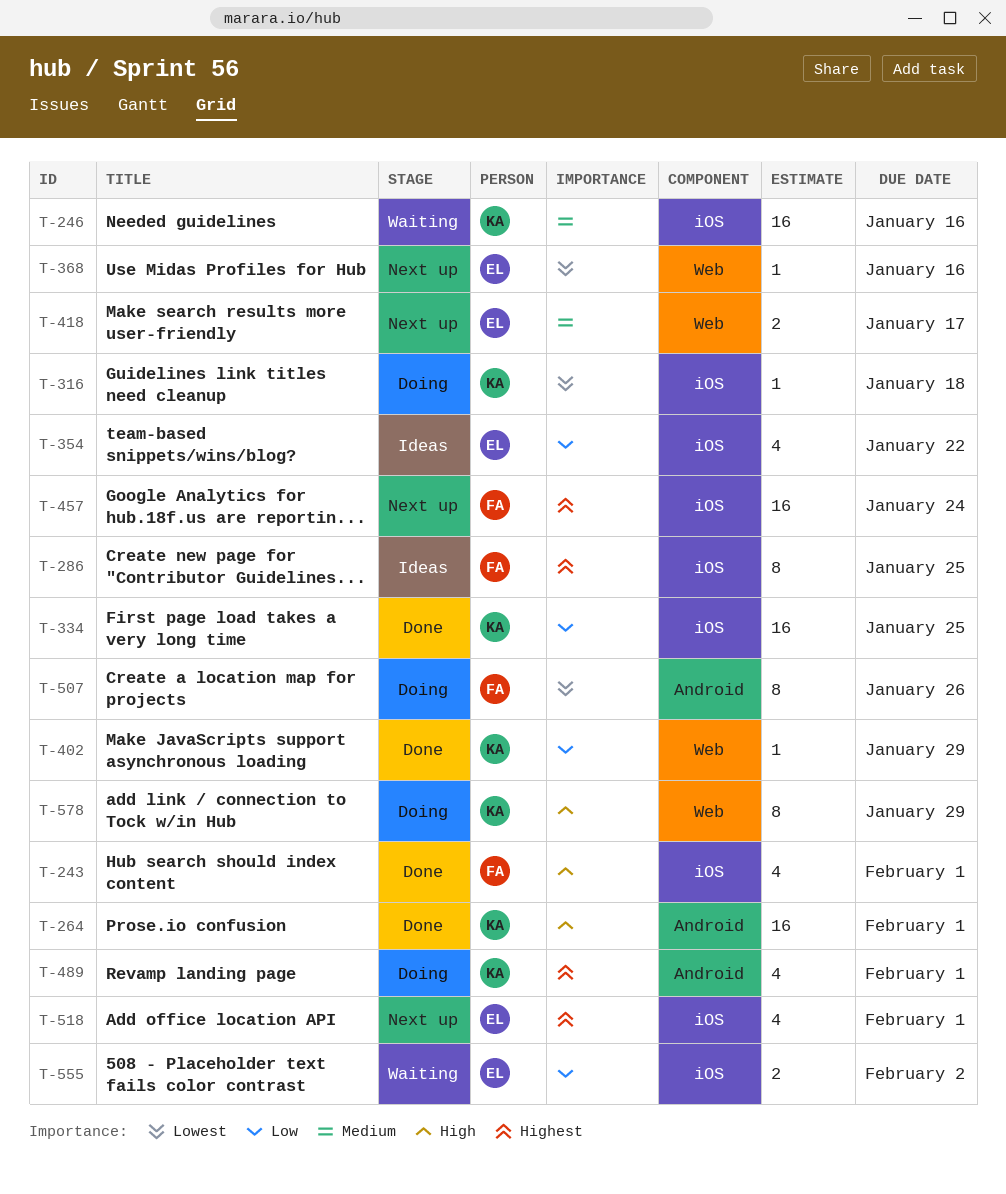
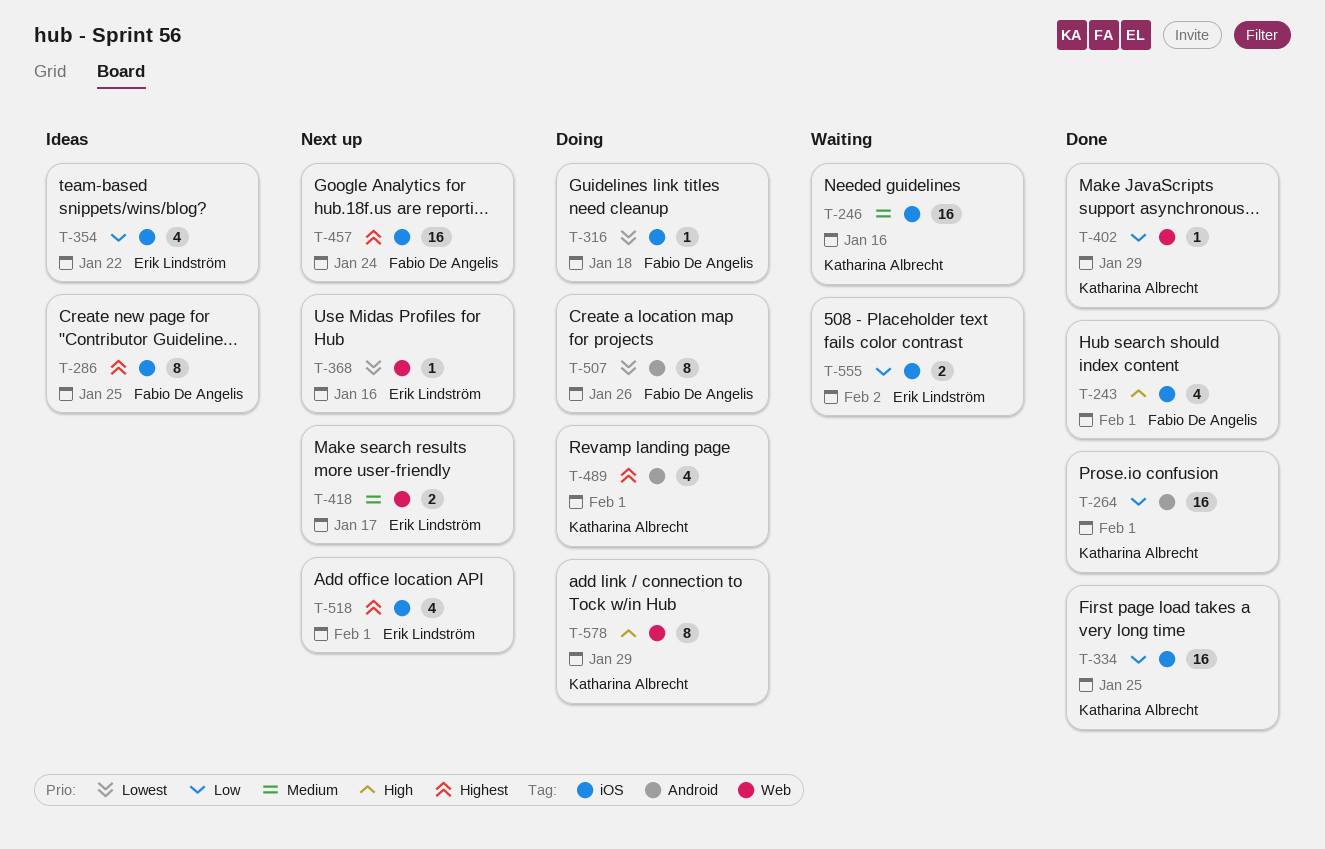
T-264, priority: High -> Low
T-316, owner: Katharina Albrecht -> Fabio De Angelis

